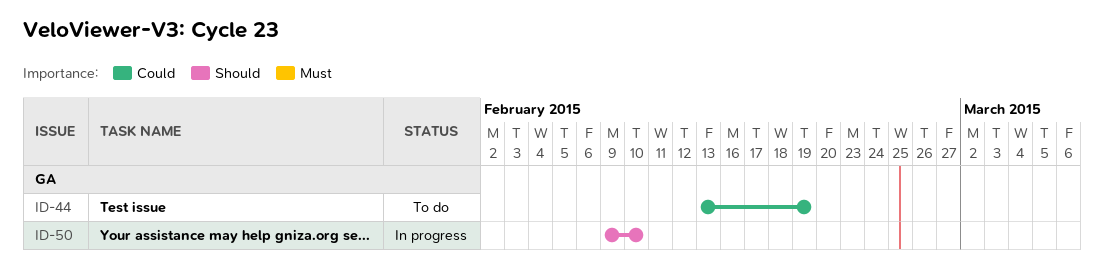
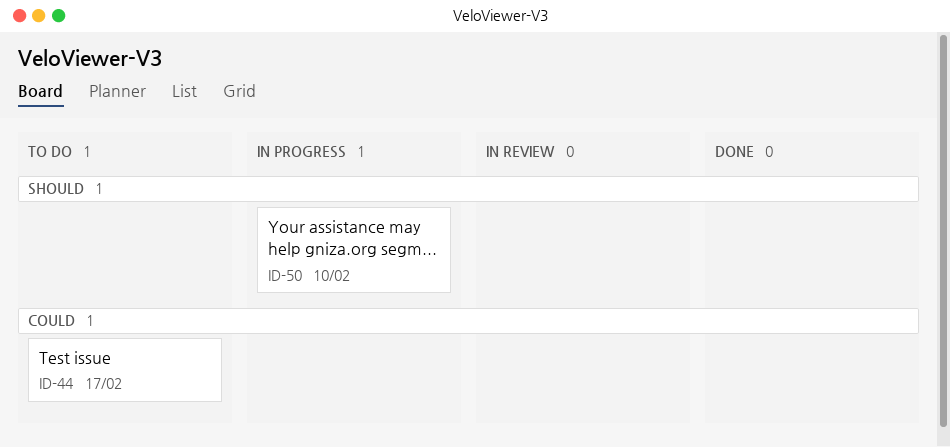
ID-44, due: Feb 19 -> Feb 17

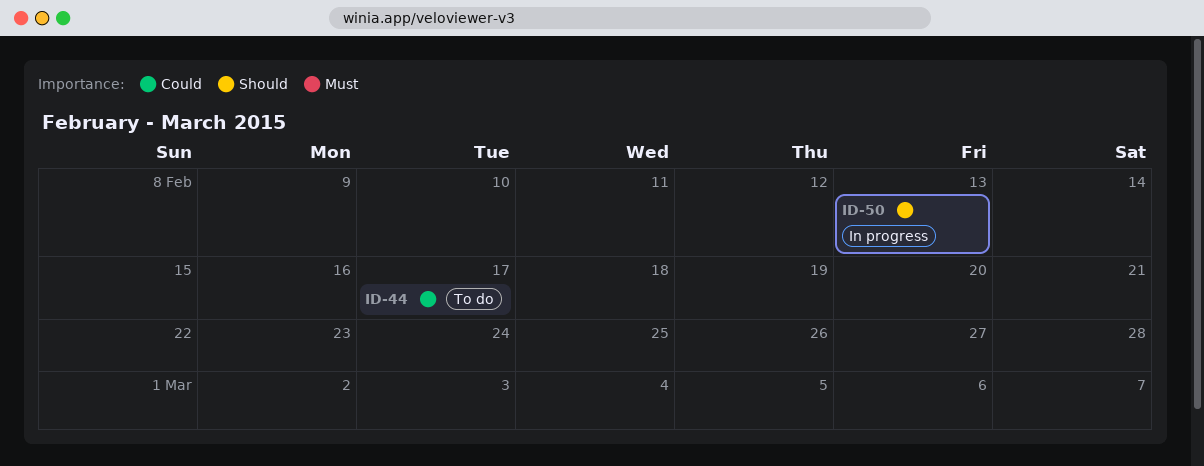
ID-50, due: Feb 10 -> Feb 13

